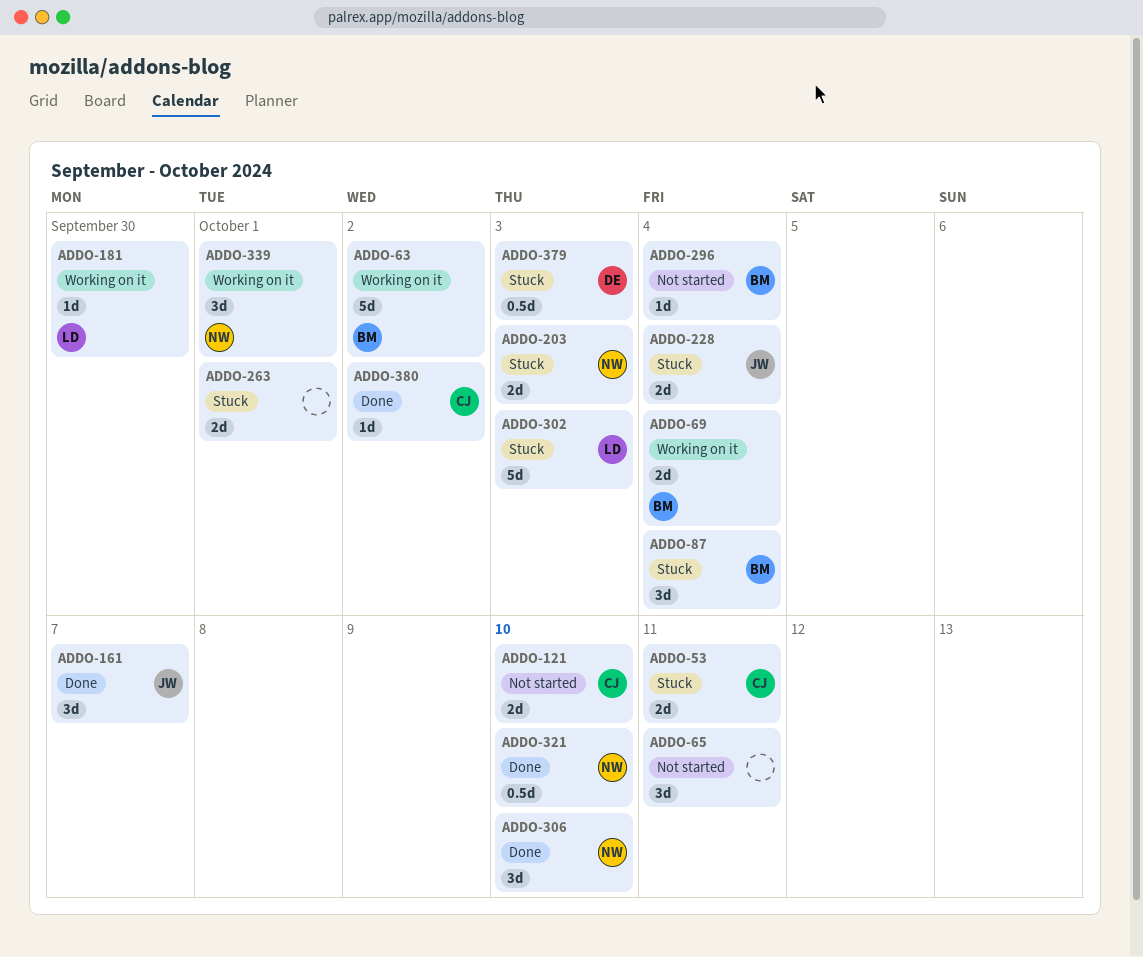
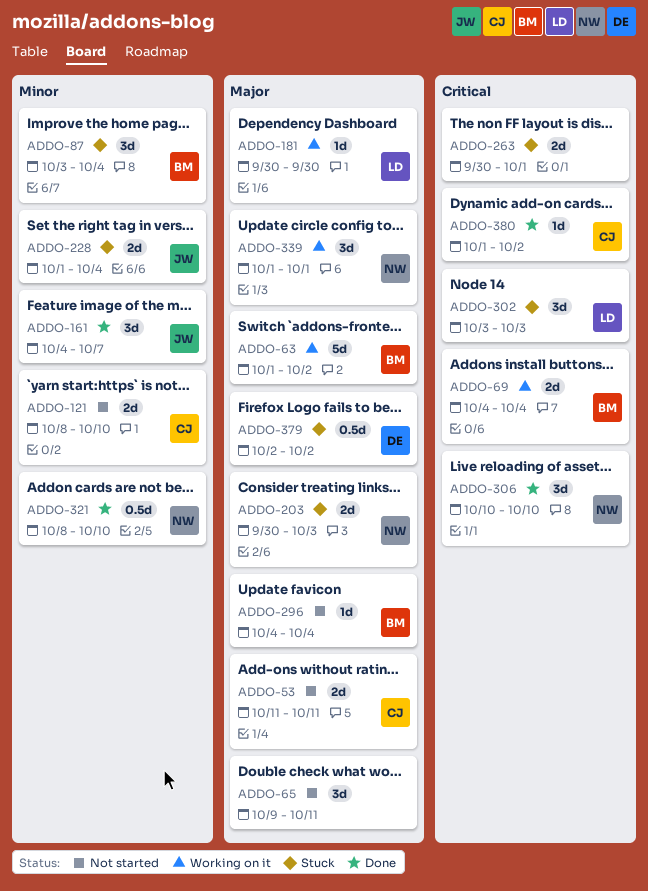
ADDO-53, status: Stuck -> Not started
ADDO-302, estimate: 5d -> 3d
ADDO-379, due: Oct 3 -> Oct 2

